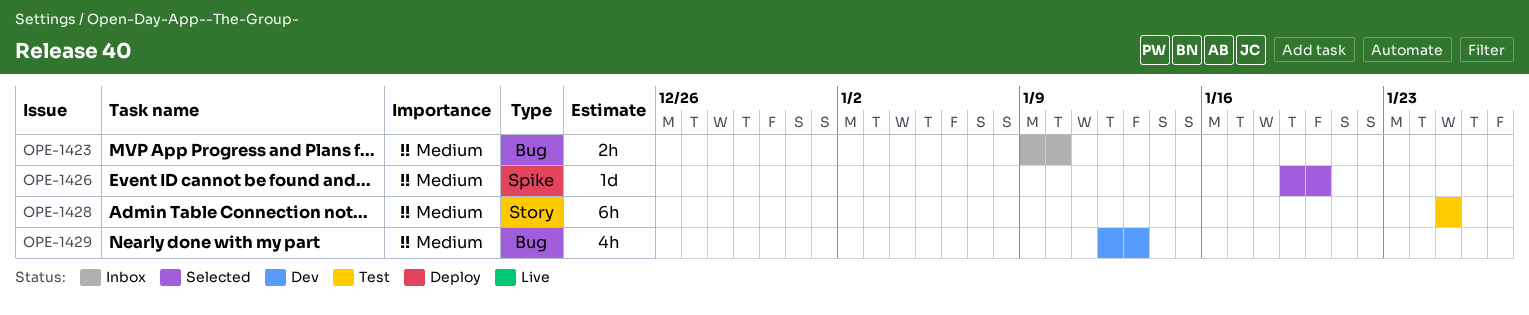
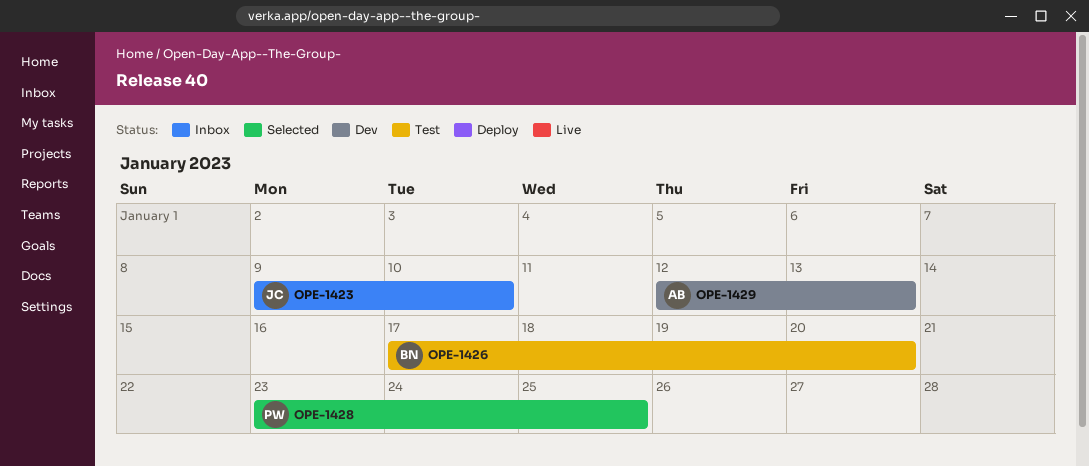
OPE-1426, status: Selected -> Test
OPE-1426, start: Jan 19 -> Jan 17
OPE-1428, status: Test -> Selected
OPE-1428, start: Jan 25 -> Jan 23

